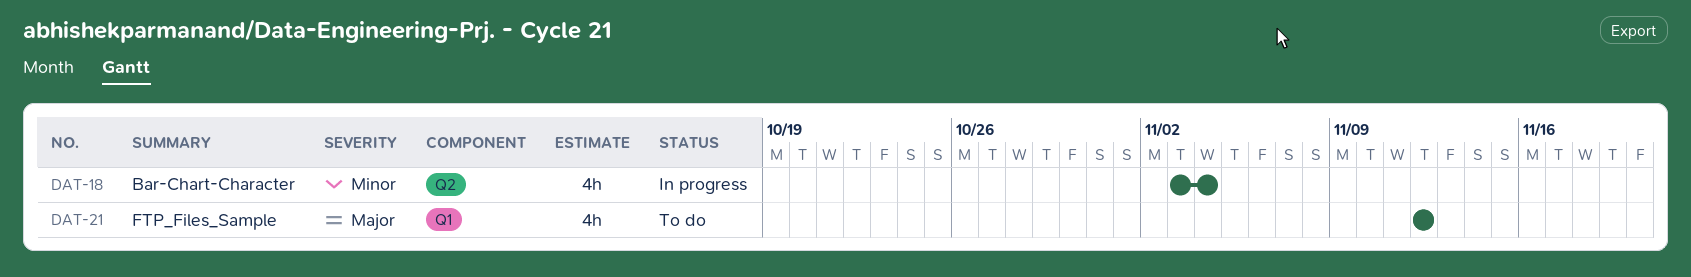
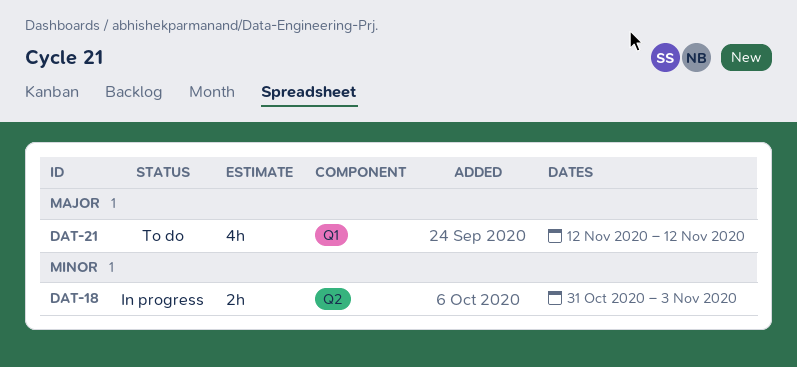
DAT-18, estimate: 4h -> 2h
DAT-18, start: Nov 3 -> Oct 31
DAT-18, due: Nov 4 -> Nov 3

